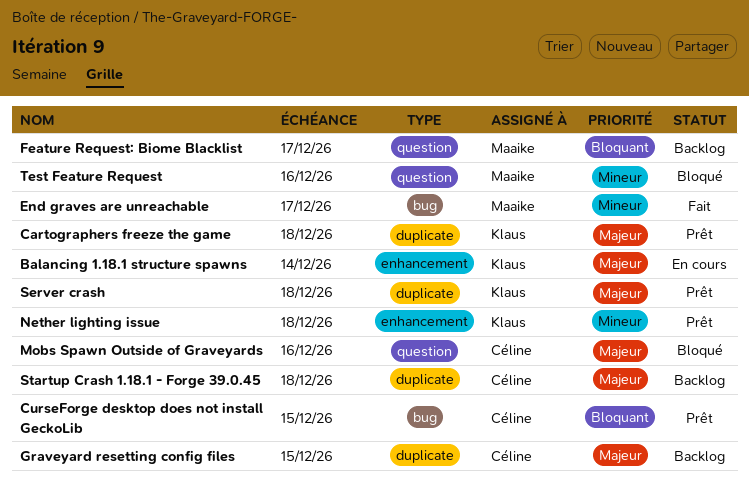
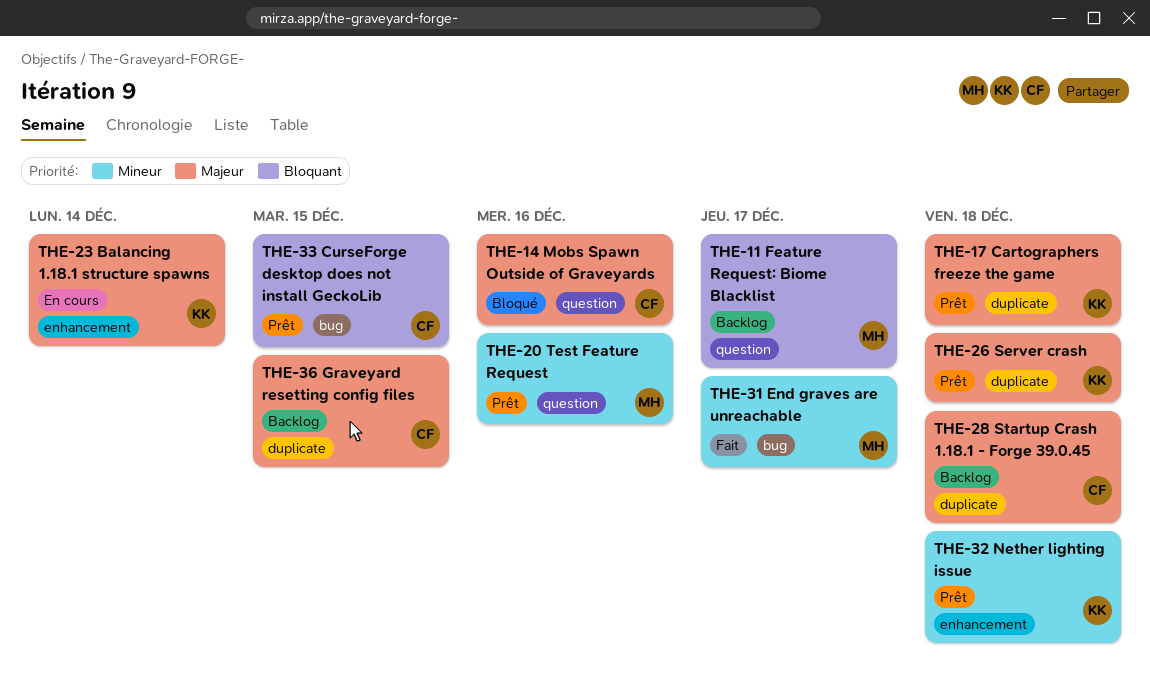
Test Feature Request, status: Bloqué -> Prêt

